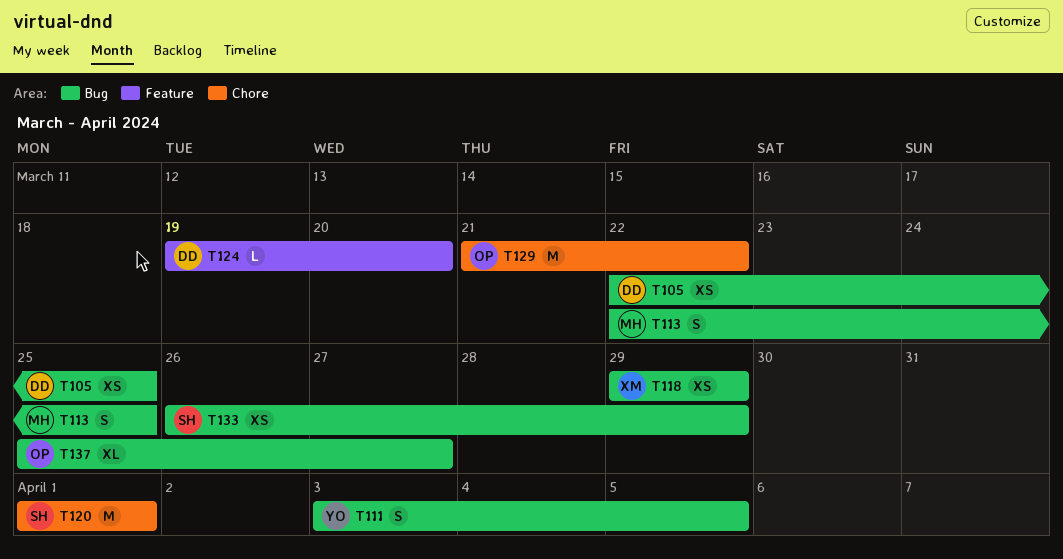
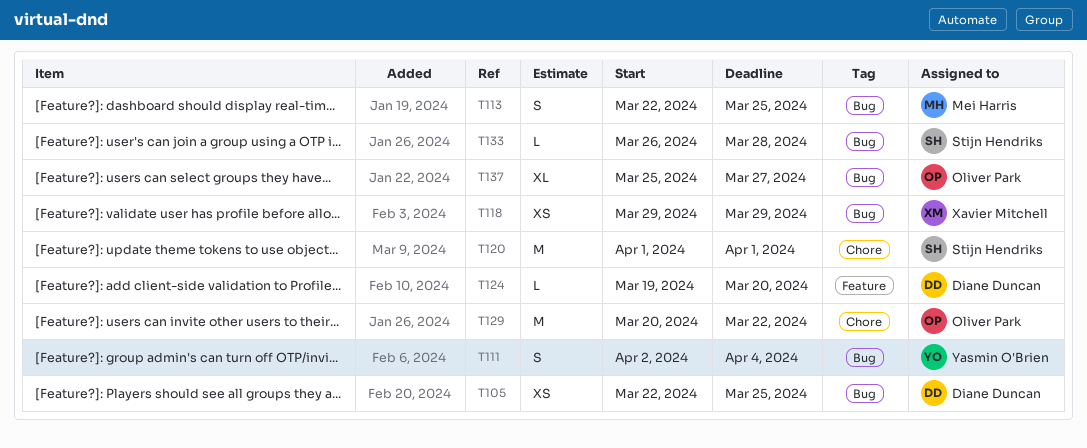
T111, start: Apr 3 -> Apr 2
T111, due: Apr 5 -> Apr 4
T129, start: Mar 21 -> Mar 20
T133, estimate: XS -> L
T133, due: Mar 29 -> Mar 28

